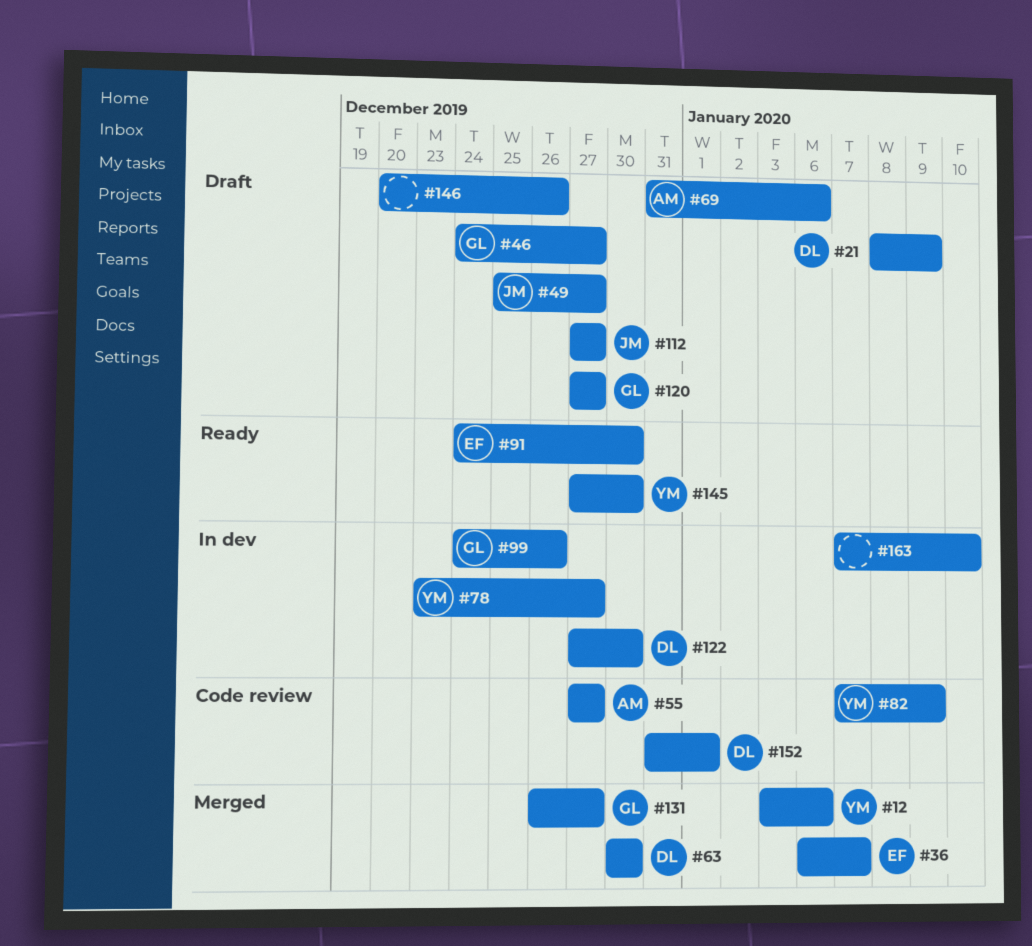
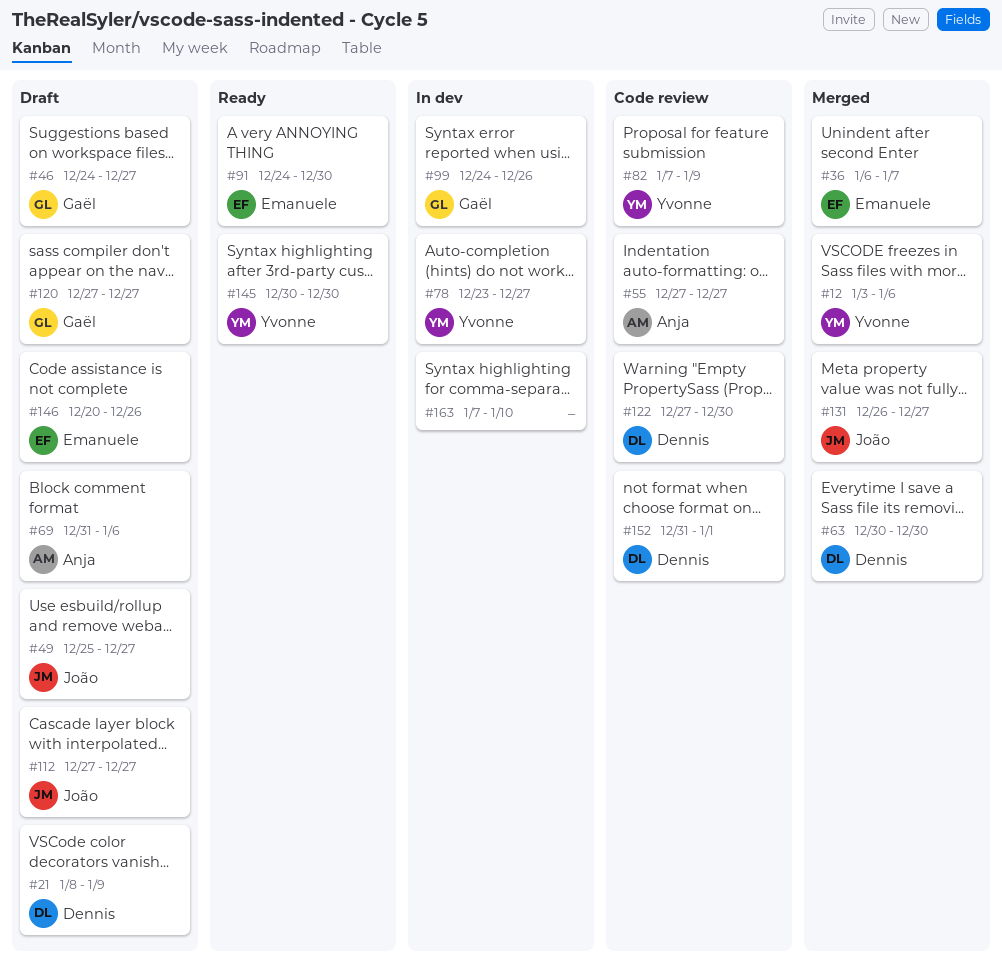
#122, status: In dev -> Code review
#131, owner: Gaël -> João
#145, start: Dec 27 -> Dec 30
#146, owner: none -> Emanuele

